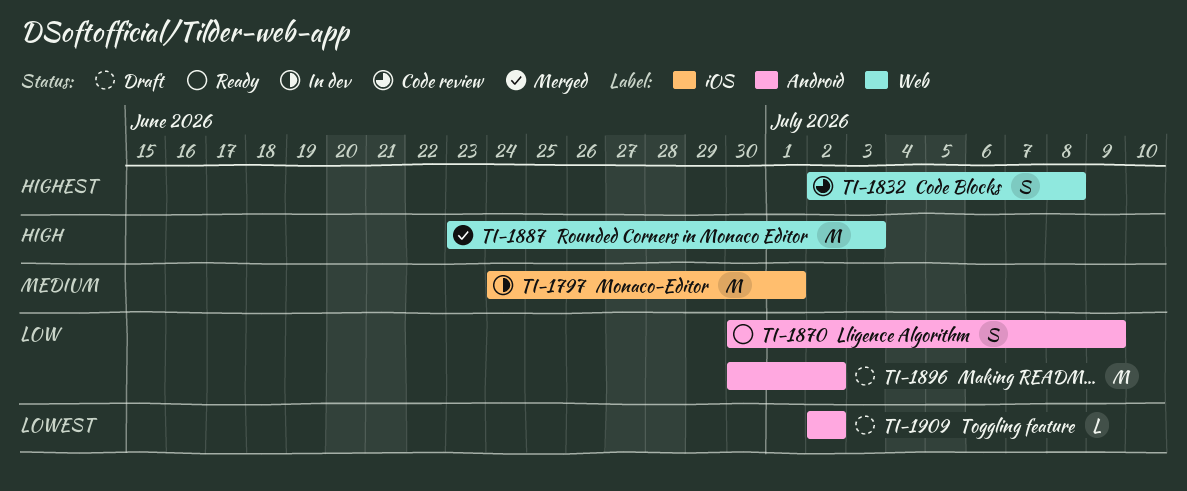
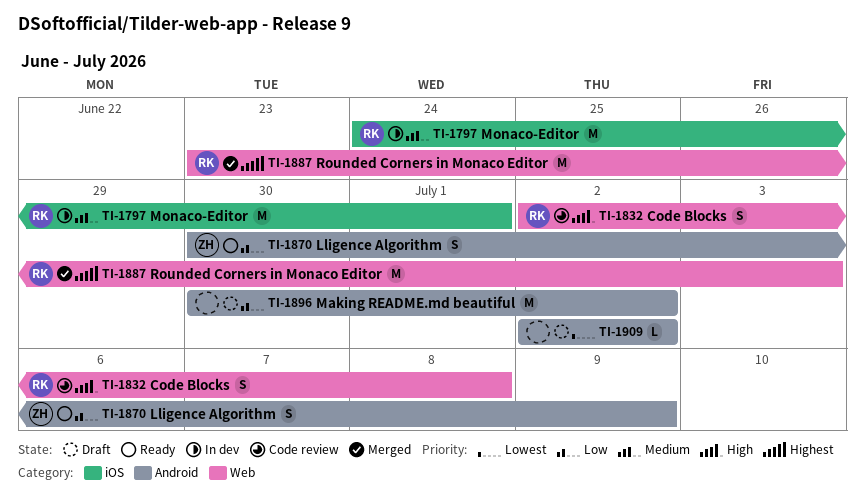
TI-1832, priority: Highest -> High
TI-1887, priority: High -> Highest

